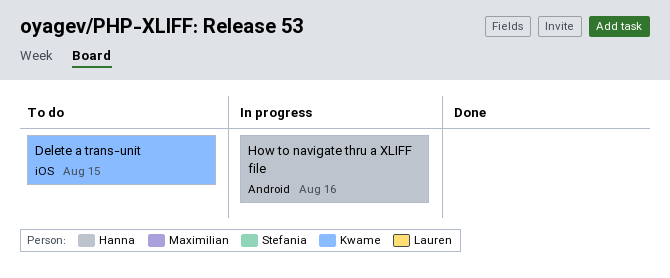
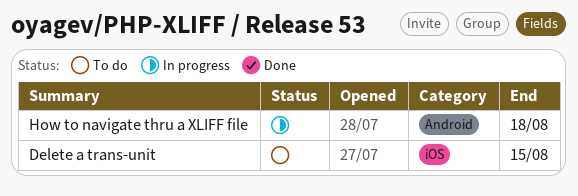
How to navigate thru a XLIFF file, due: Aug 16 -> Aug 18

